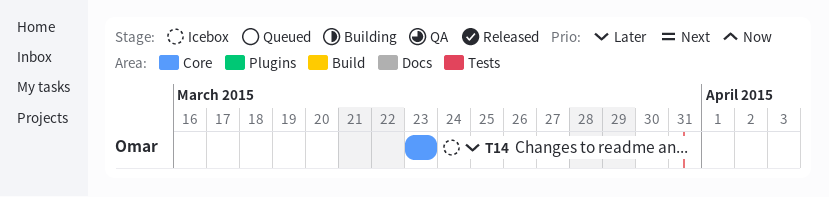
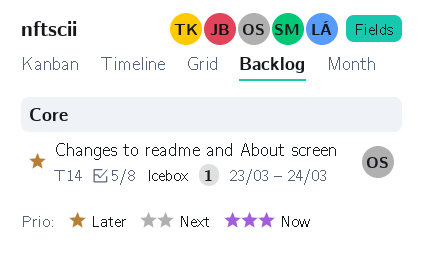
T14, due: Mar 23 -> Mar 24

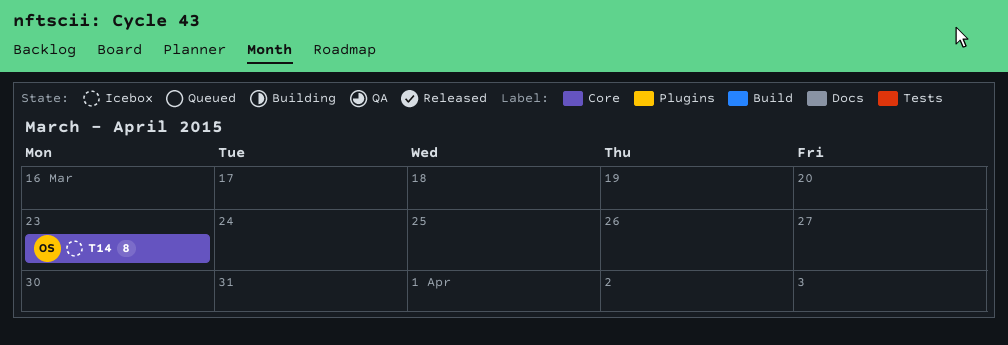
T14, estimate: 1 -> 8
T14, due: Mar 24 -> Mar 23

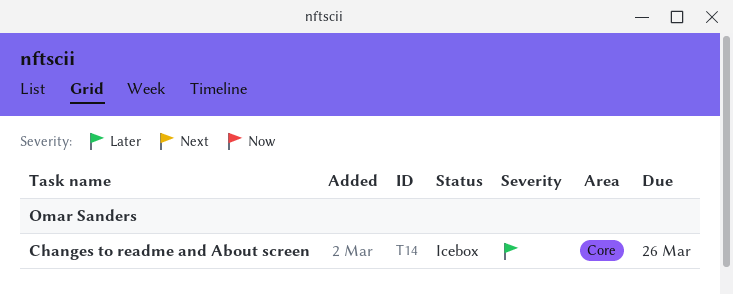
T14, due: Mar 23 -> Mar 26

